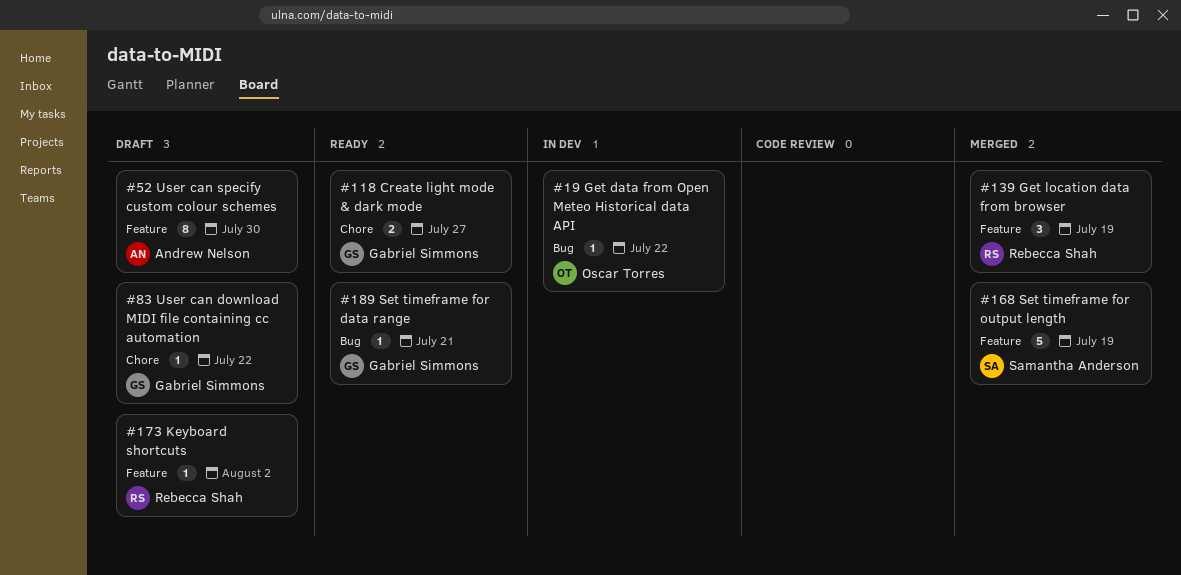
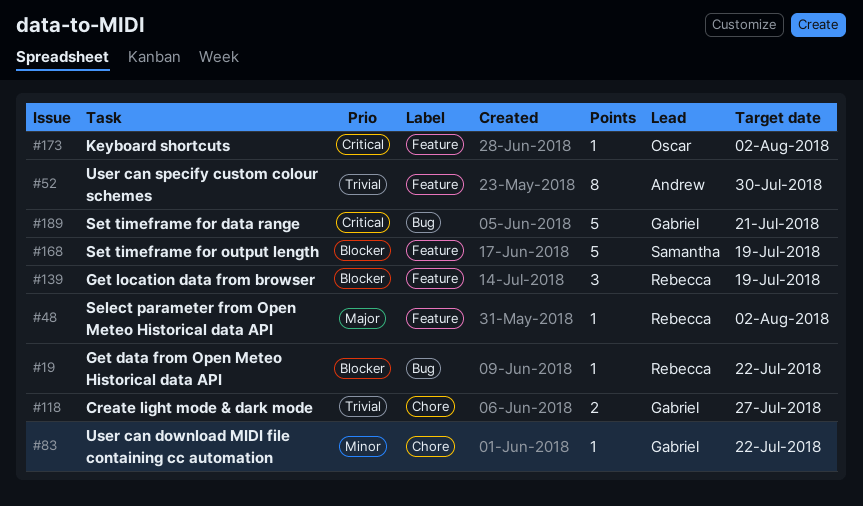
#19, owner: Oscar Torres -> Rebecca Shah
#48: none -> present
#173, owner: Rebecca Shah -> Oscar Torres
#189, estimate: 1 -> 5

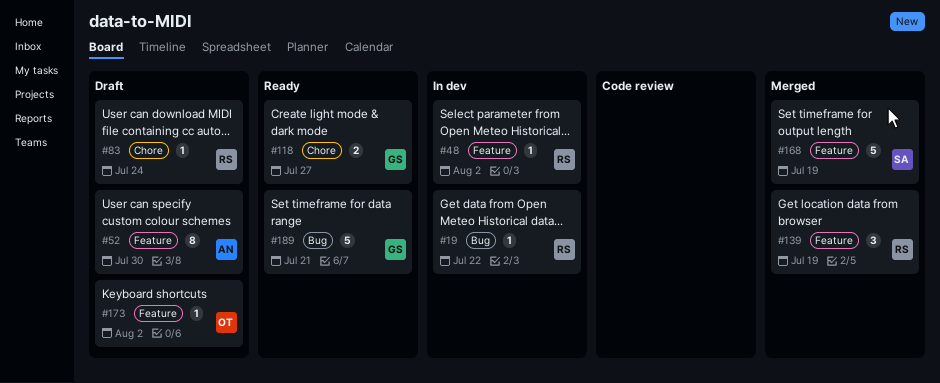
#83, owner: Gabriel -> Rebecca
#83, due: Jul 22 -> Jul 24

